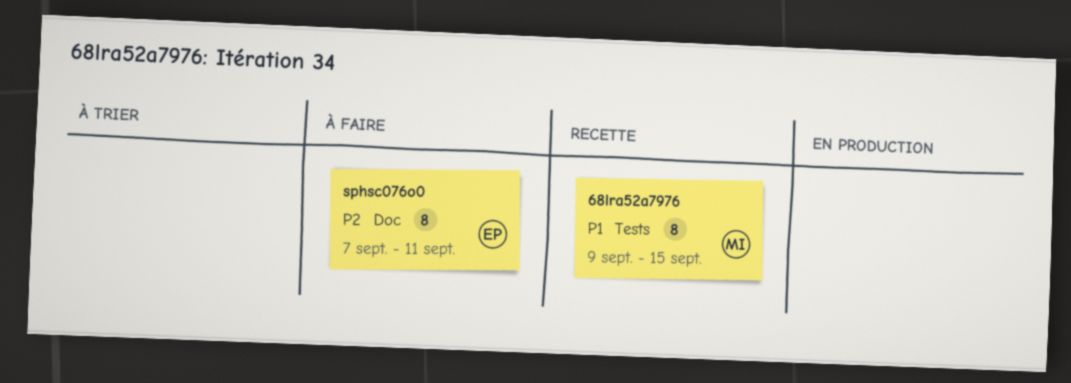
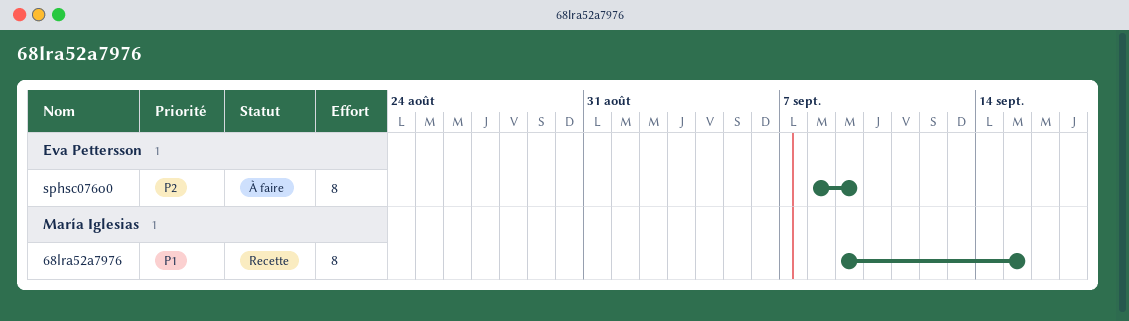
sphsc076o0, start: Sep 7 -> Sep 8
sphsc076o0, due: Sep 11 -> Sep 9

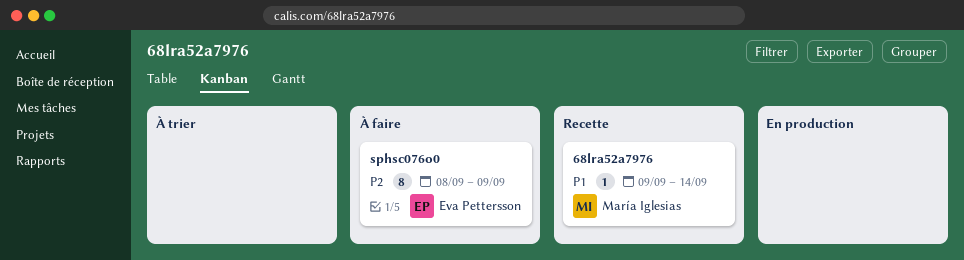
68lra52a7976, estimate: 8 -> 1
68lra52a7976, due: Sep 15 -> Sep 14

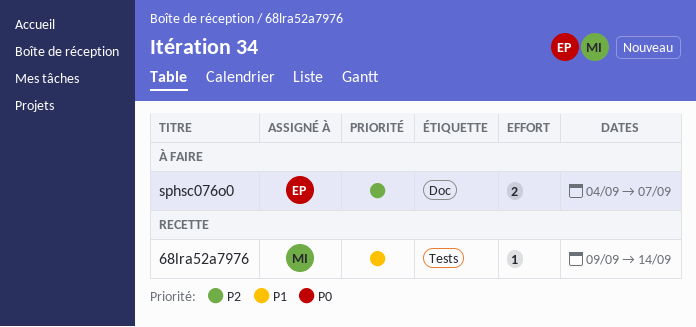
sphsc076o0, estimate: 8 -> 2
sphsc076o0, start: Sep 8 -> Sep 4
sphsc076o0, due: Sep 9 -> Sep 7

